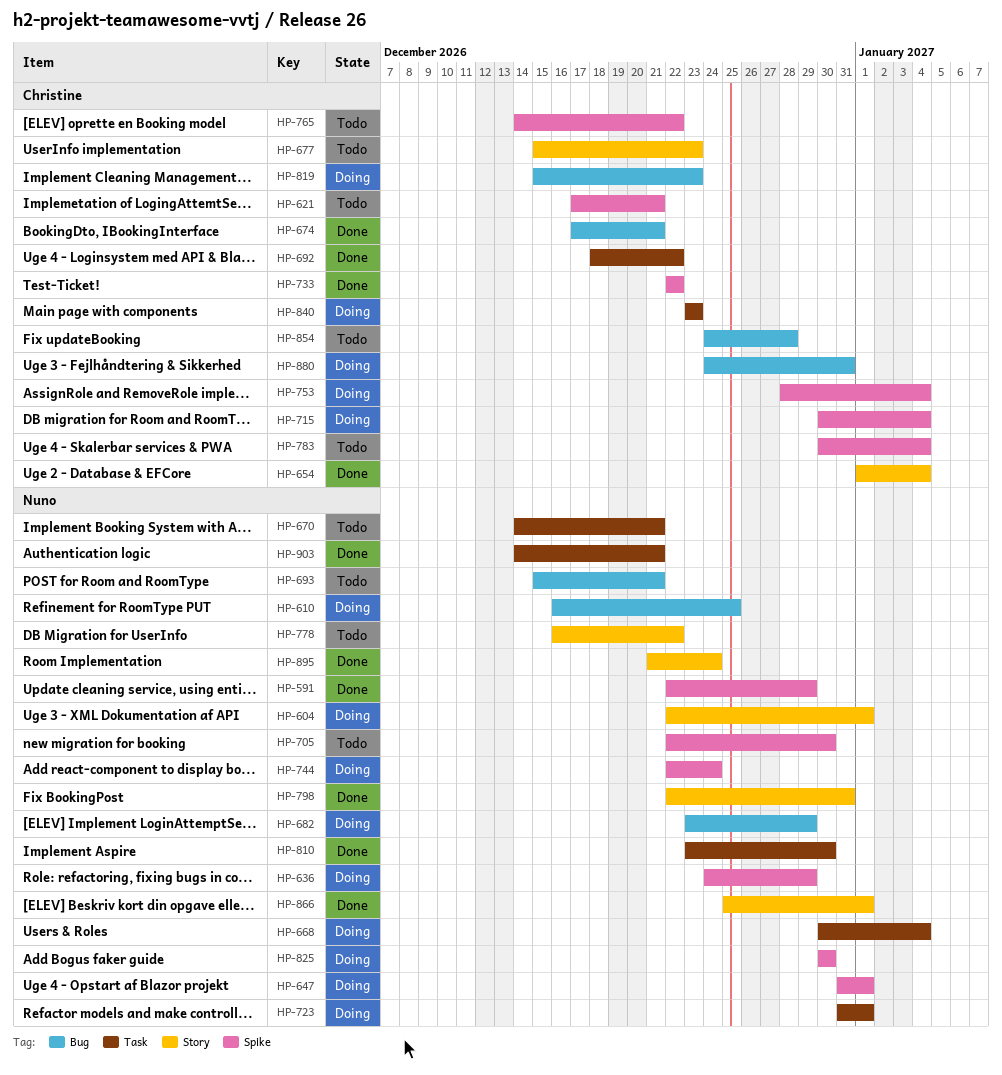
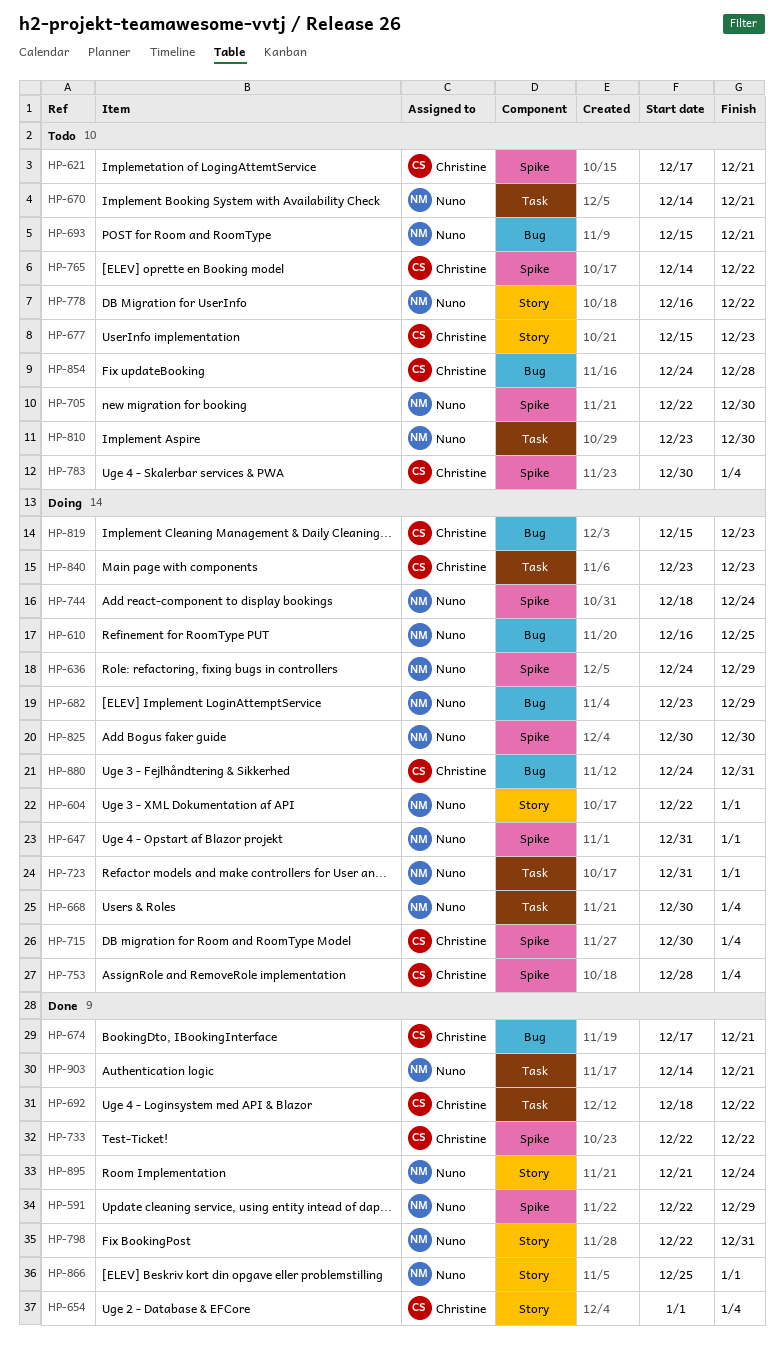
HP-744, start: Dec 22 -> Dec 18
HP-810, status: Done -> Todo

